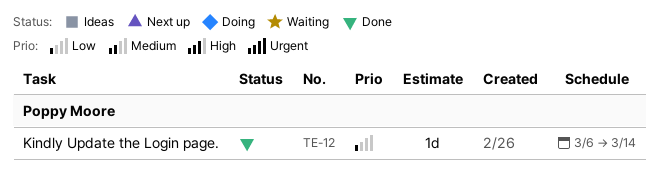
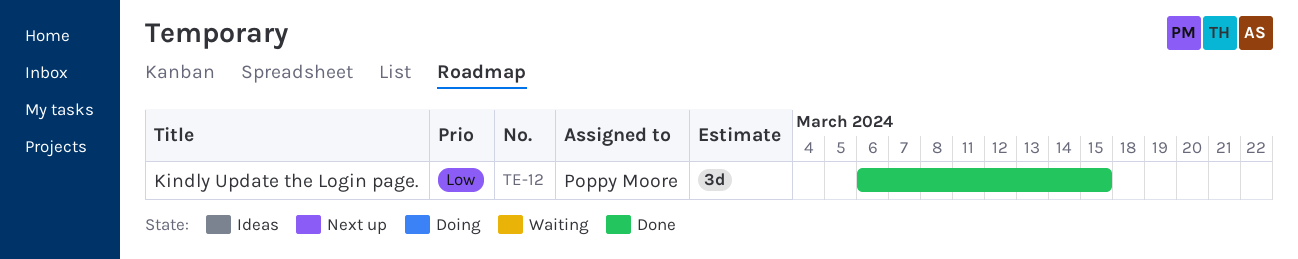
TE-12, estimate: 1d -> 3d
TE-12, due: Mar 14 -> Mar 15

